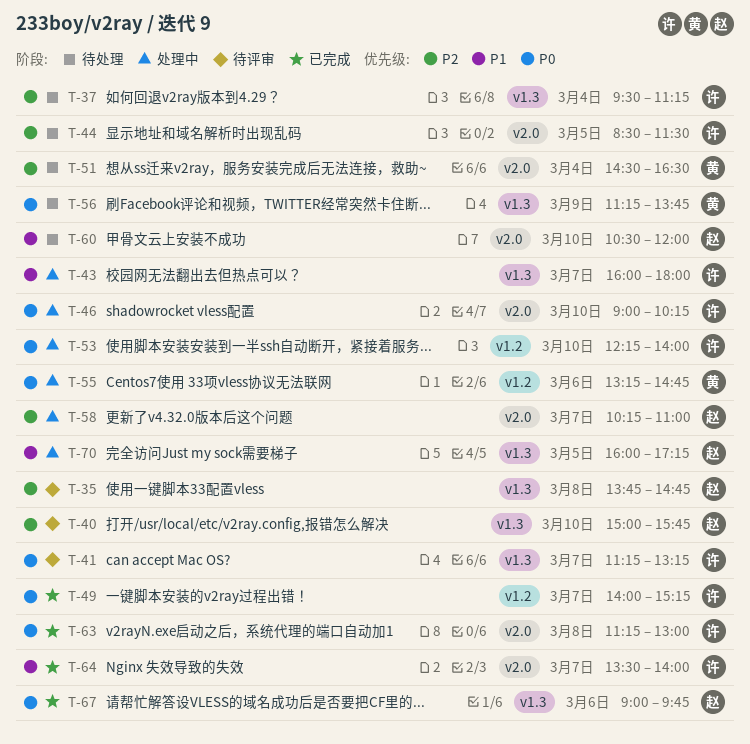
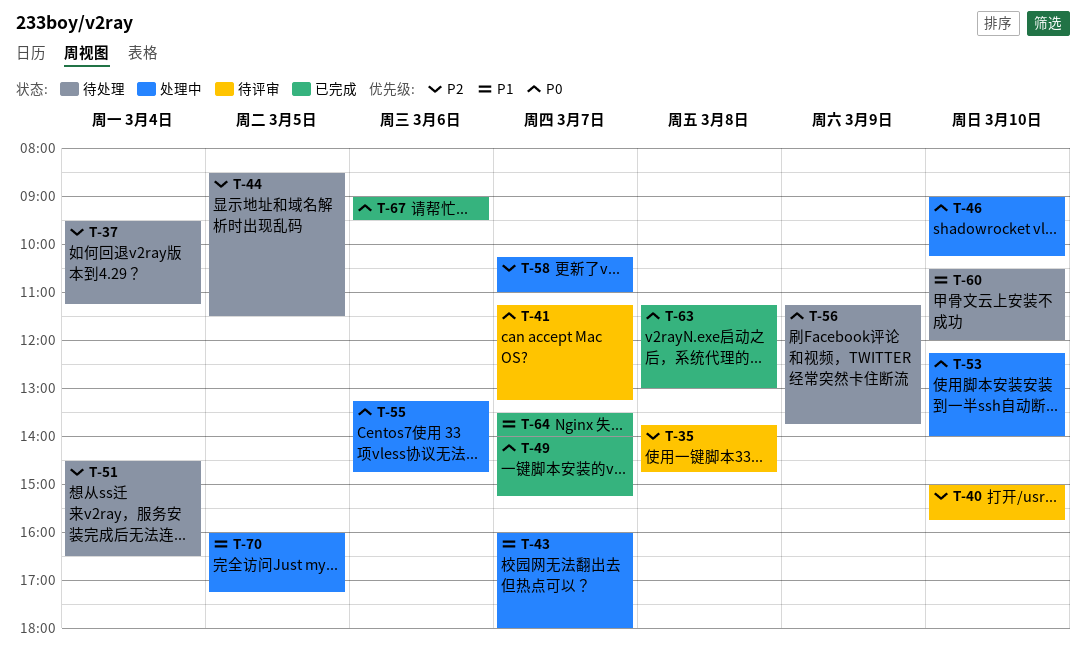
T-67, ends: 09:45 -> 09:30

